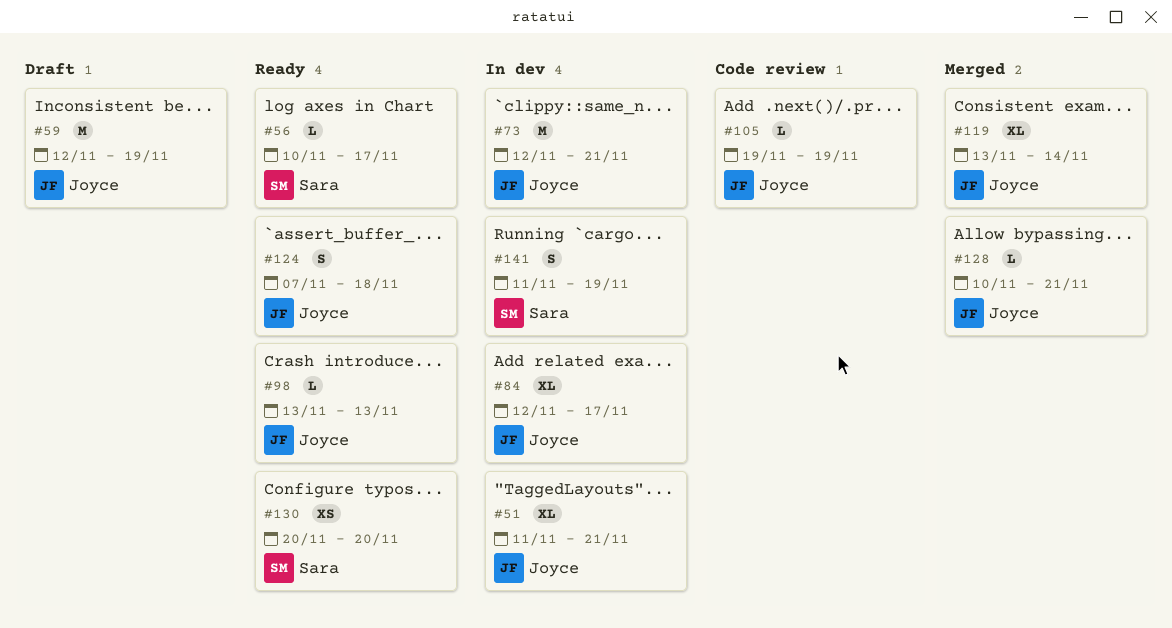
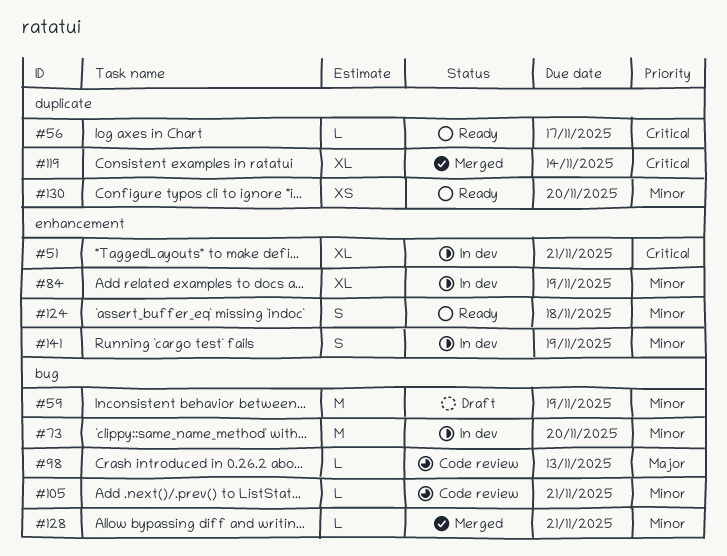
#73, due: Nov 21 -> Nov 20
#84, due: Nov 17 -> Nov 19
#98, status: Ready -> Code review
#105, due: Nov 19 -> Nov 21

